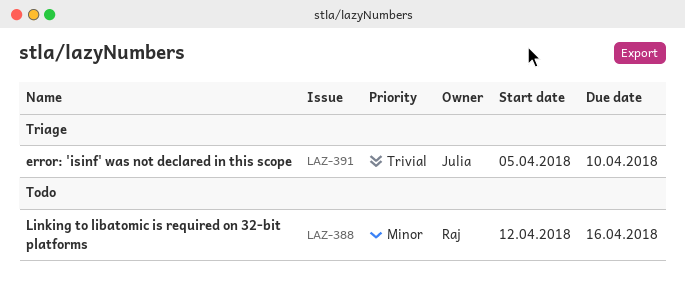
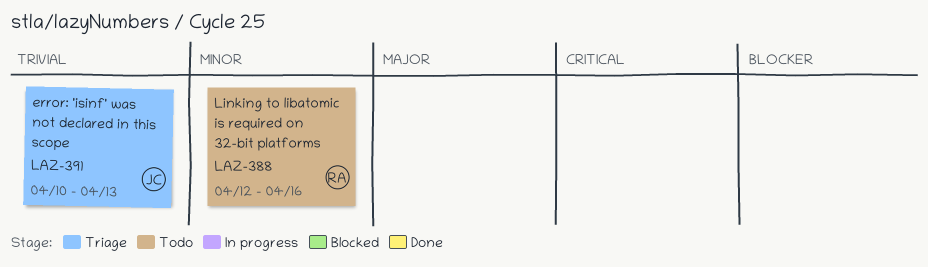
LAZ-391, start: Apr 5 -> Apr 10
LAZ-391, due: Apr 10 -> Apr 13

